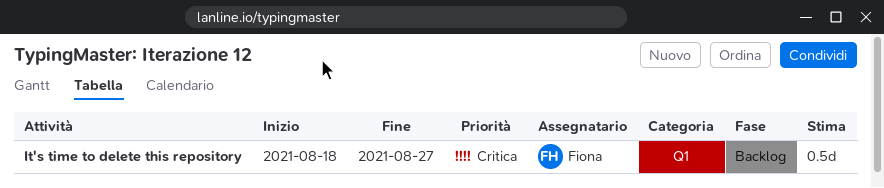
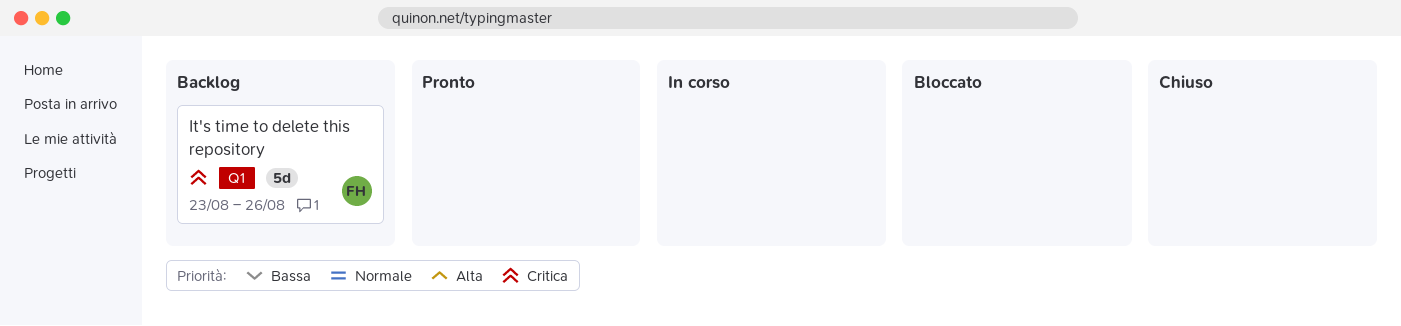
It's time to delete this repository, estimate: 0.5d -> 5d
It's time to delete this repository, start: Aug 18 -> Aug 23
It's time to delete this repository, due: Aug 27 -> Aug 26

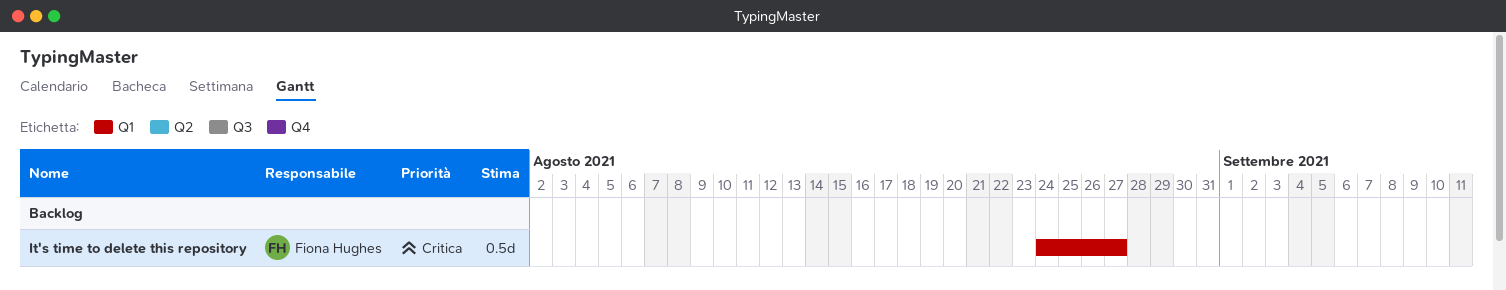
It's time to delete this repository, estimate: 5d -> 0.5d
It's time to delete this repository, start: Aug 23 -> Aug 24
It's time to delete this repository, due: Aug 26 -> Aug 27

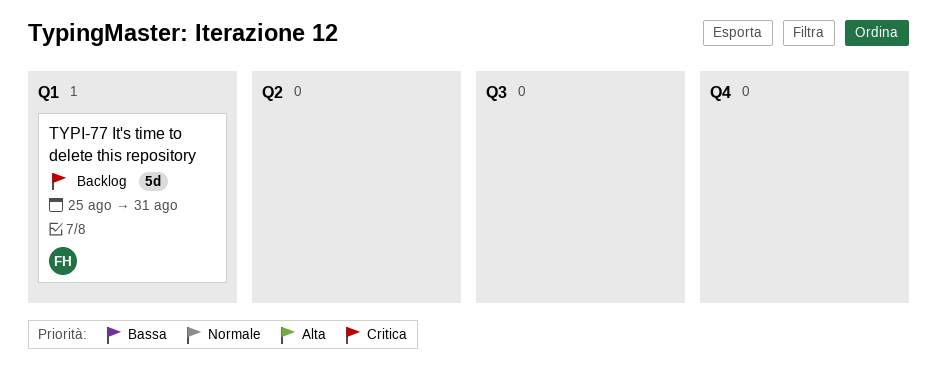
It's time to delete this repository, estimate: 0.5d -> 5d
It's time to delete this repository, start: Aug 24 -> Aug 25
It's time to delete this repository, due: Aug 27 -> Aug 31

